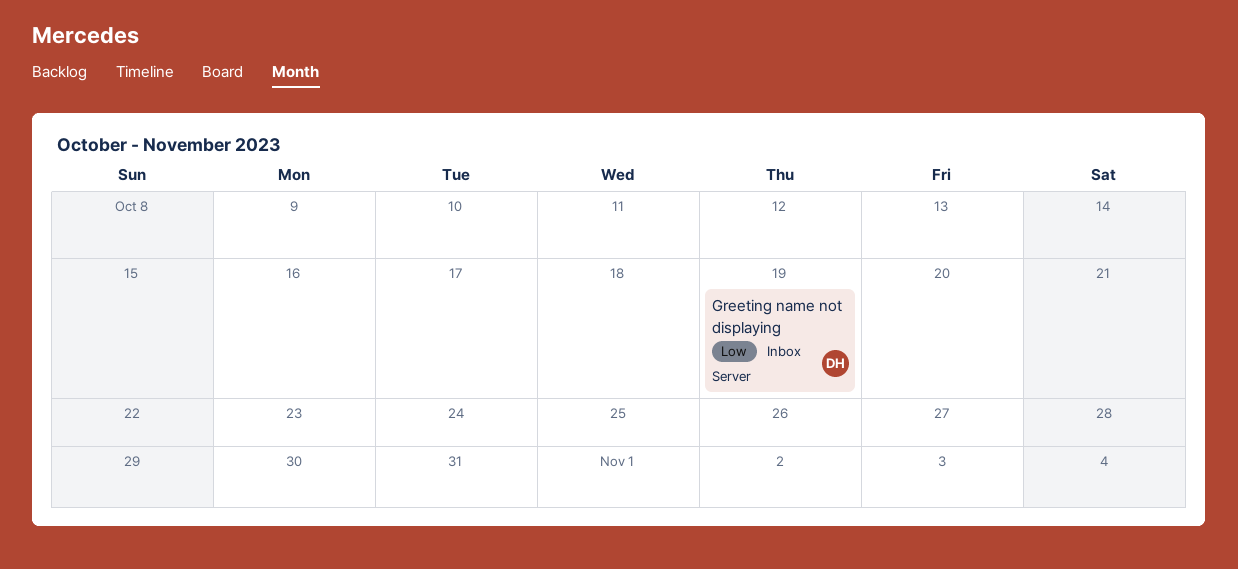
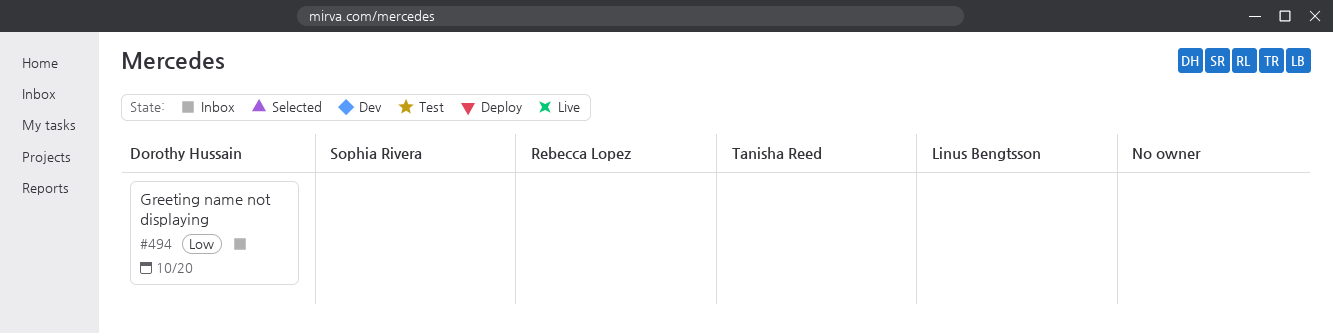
Greeting name not displaying, due: Oct 19 -> Oct 20

